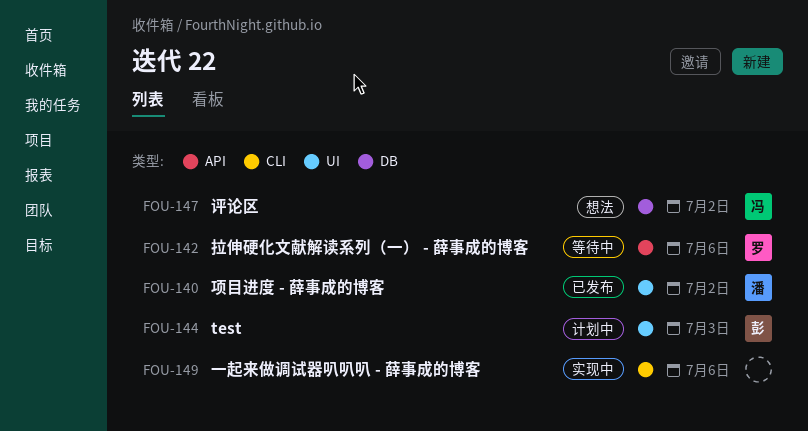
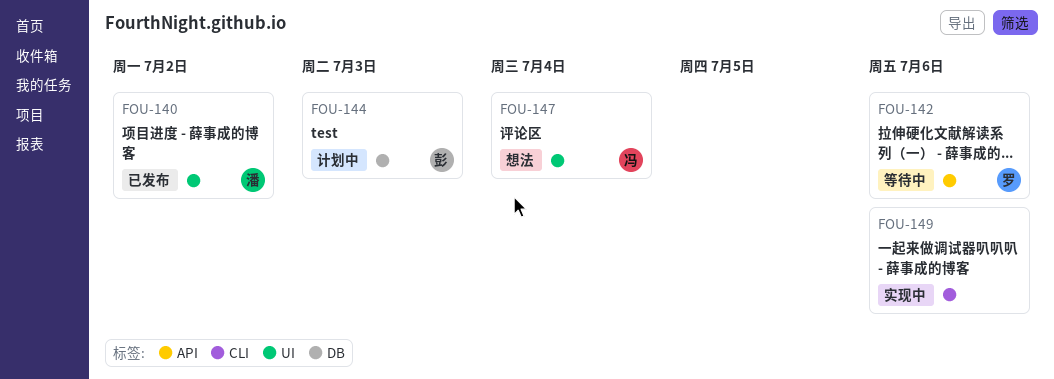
FOU-144, label: UI -> DB
FOU-147, label: DB -> UI
FOU-147, due: Jul 2 -> Jul 4

